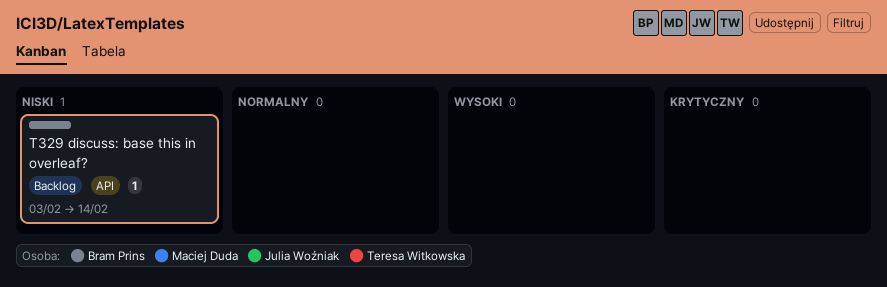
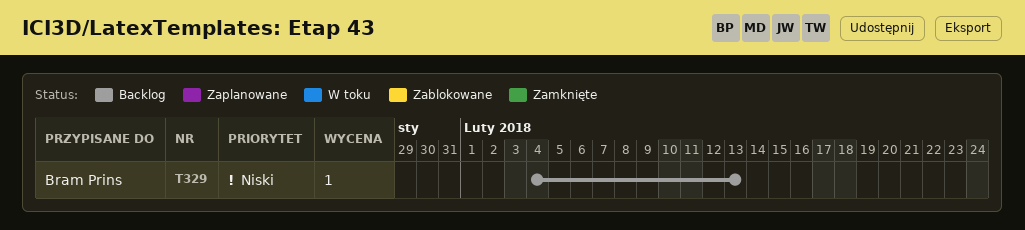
T329, start: Feb 3 -> Feb 4
T329, due: Feb 14 -> Feb 13

